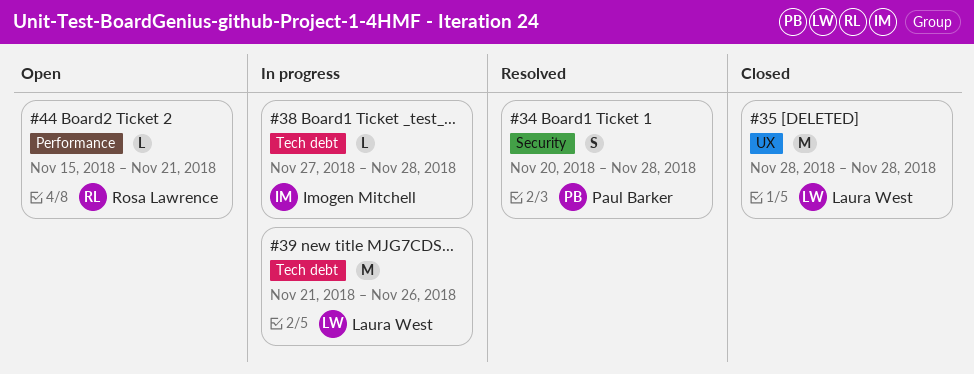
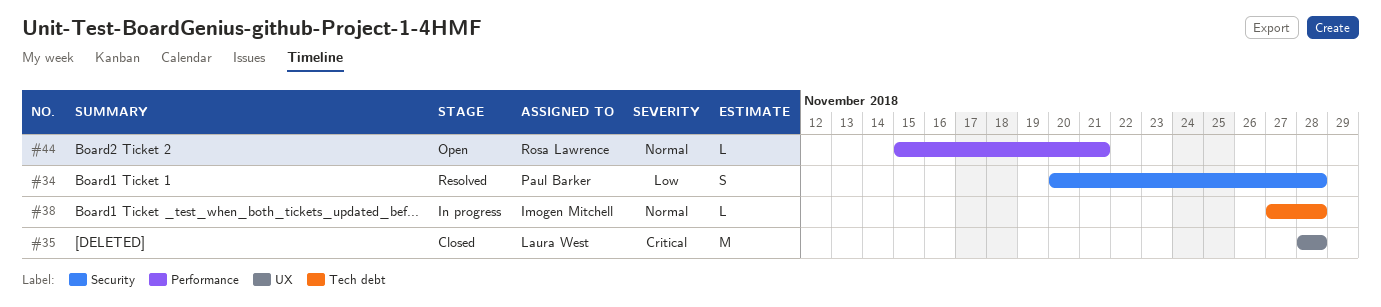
#39: present -> none

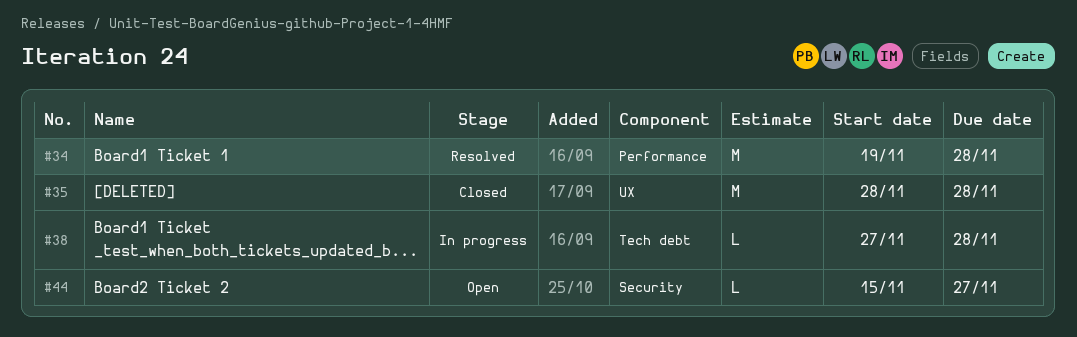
#34, label: Security -> Performance
#34, estimate: S -> M
#34, start: Nov 20 -> Nov 19
#44, label: Performance -> Security
#44, due: Nov 21 -> Nov 27

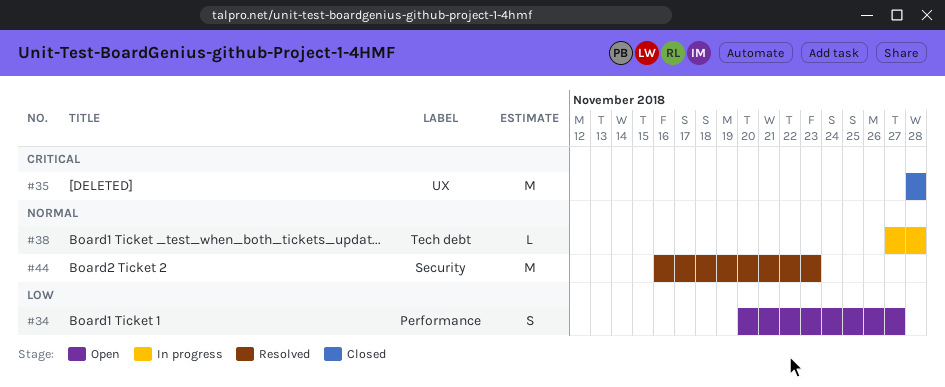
#34, status: Resolved -> Open
#34, estimate: M -> S
#34, start: Nov 19 -> Nov 20
#34, due: Nov 28 -> Nov 27
#44, status: Open -> Resolved
#44, estimate: L -> M
#44, start: Nov 15 -> Nov 16
#44, due: Nov 27 -> Nov 23

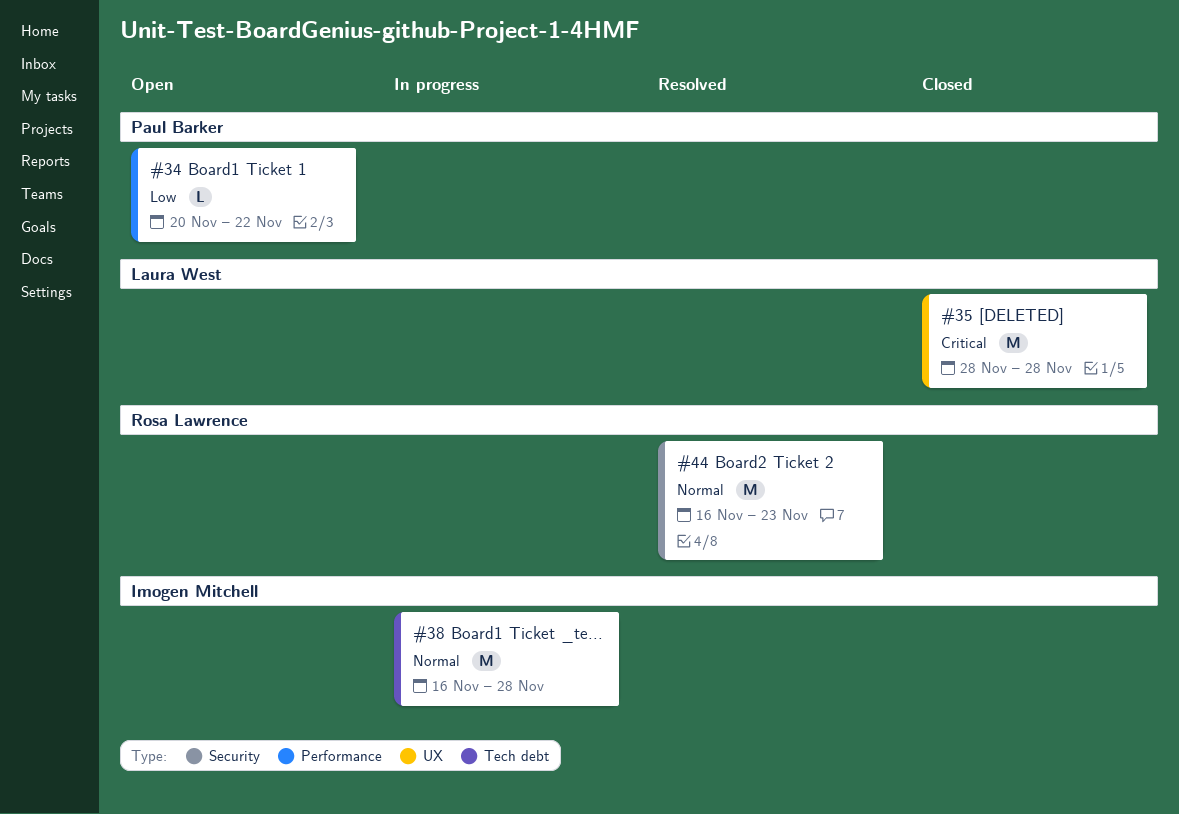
#34, estimate: S -> L
#34, due: Nov 27 -> Nov 22
#38, estimate: L -> M
#38, start: Nov 27 -> Nov 16

